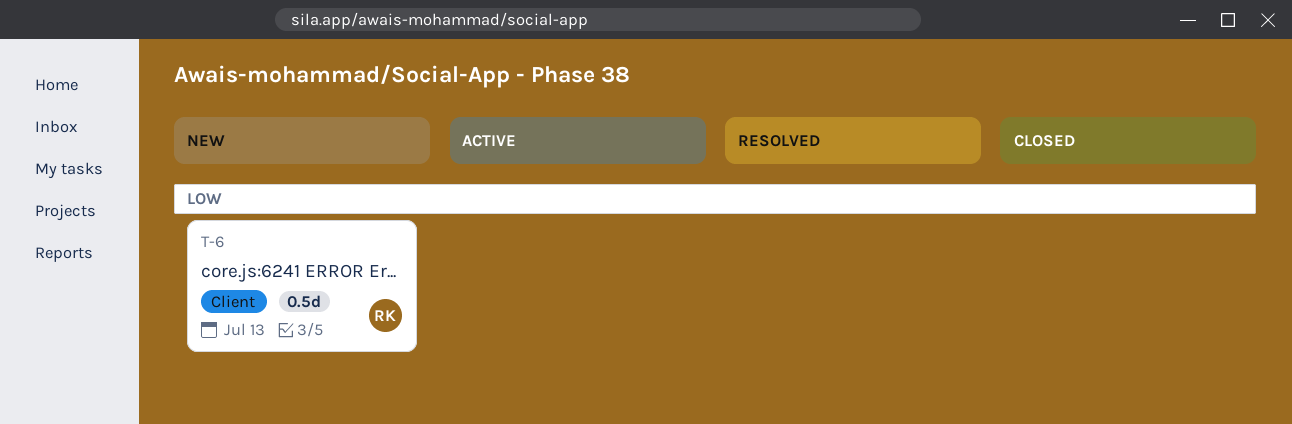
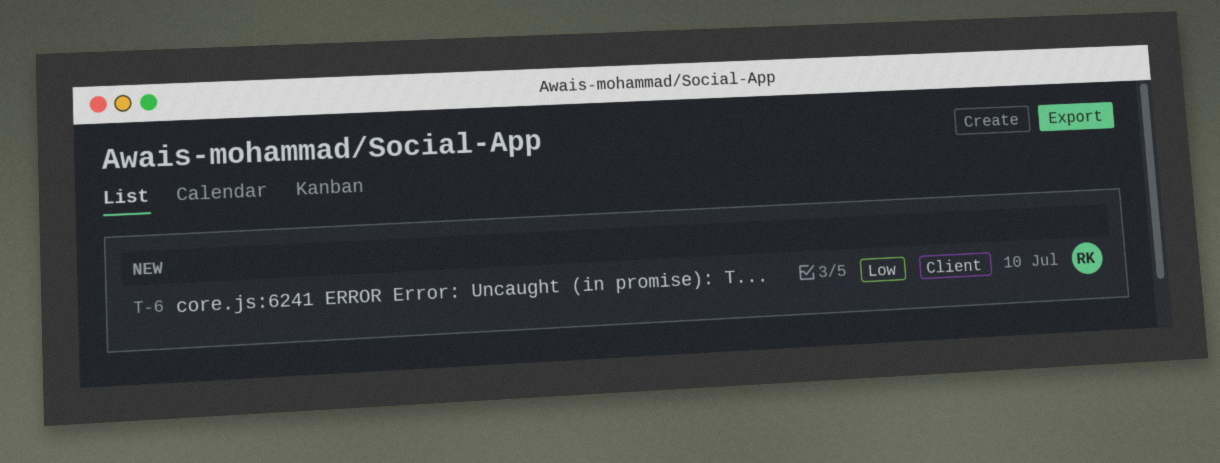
T-6, due: Jul 13 -> Jul 10

